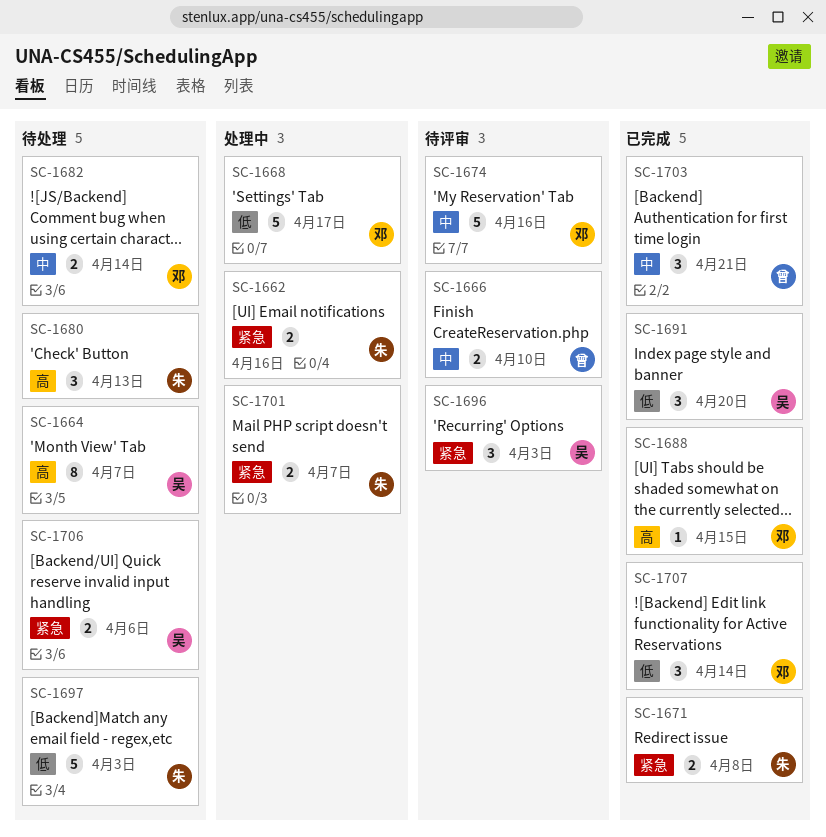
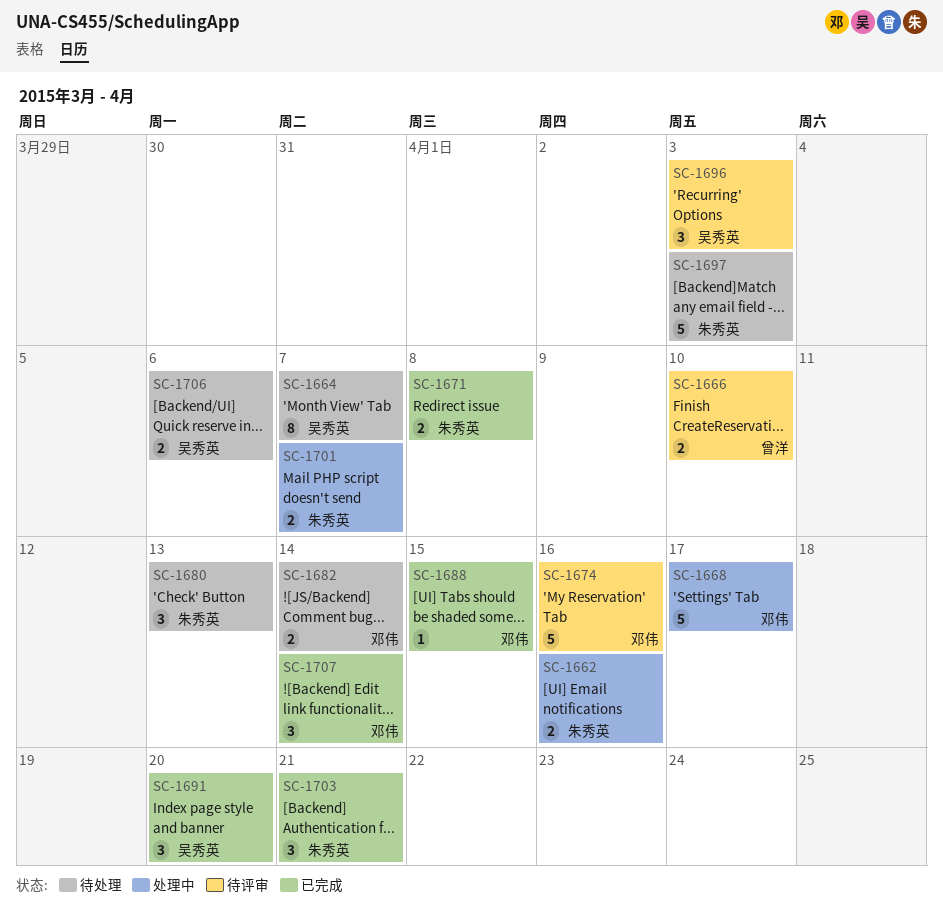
SC-1703, owner: 曾洋 -> 朱秀英

